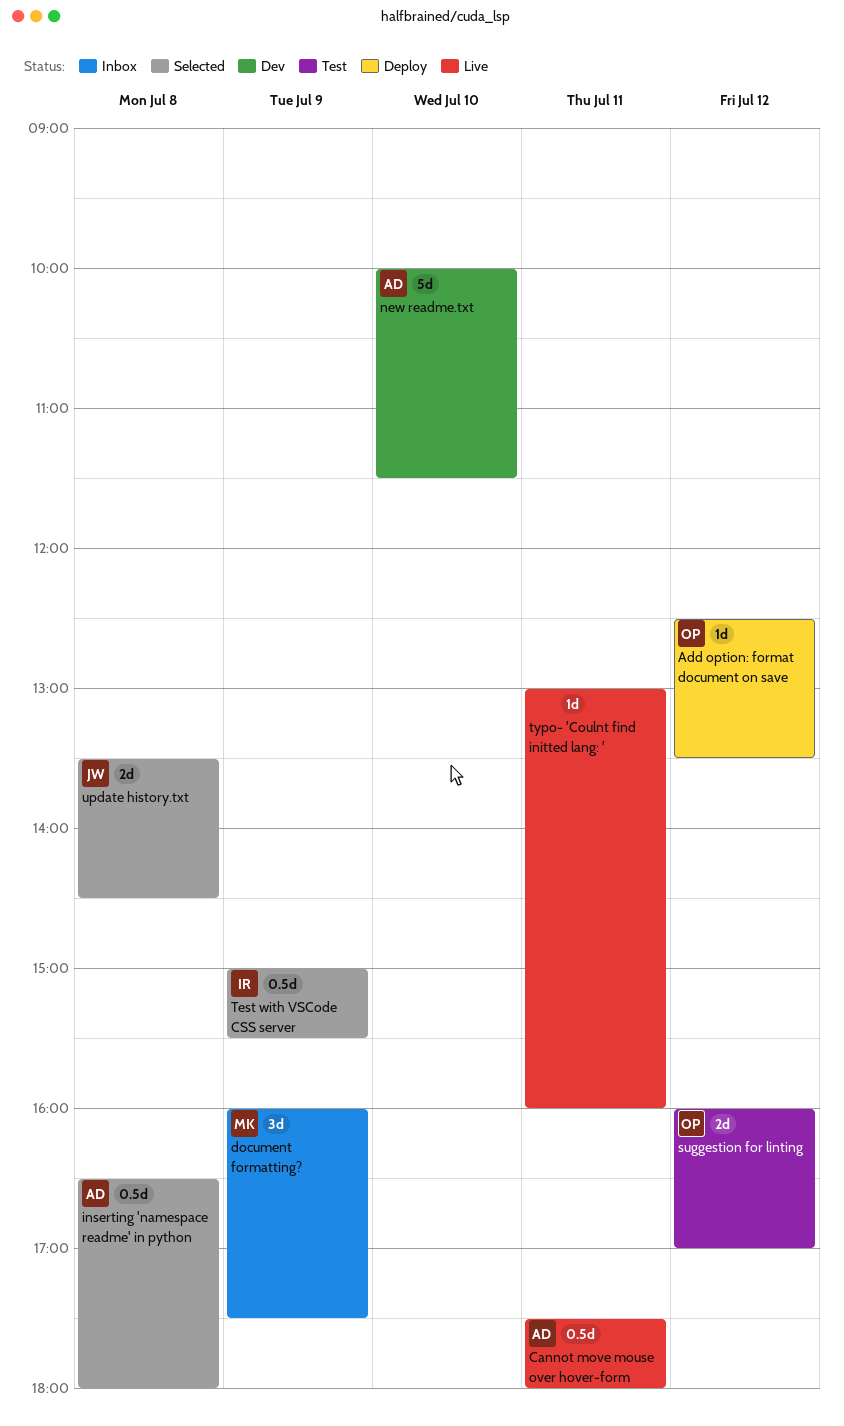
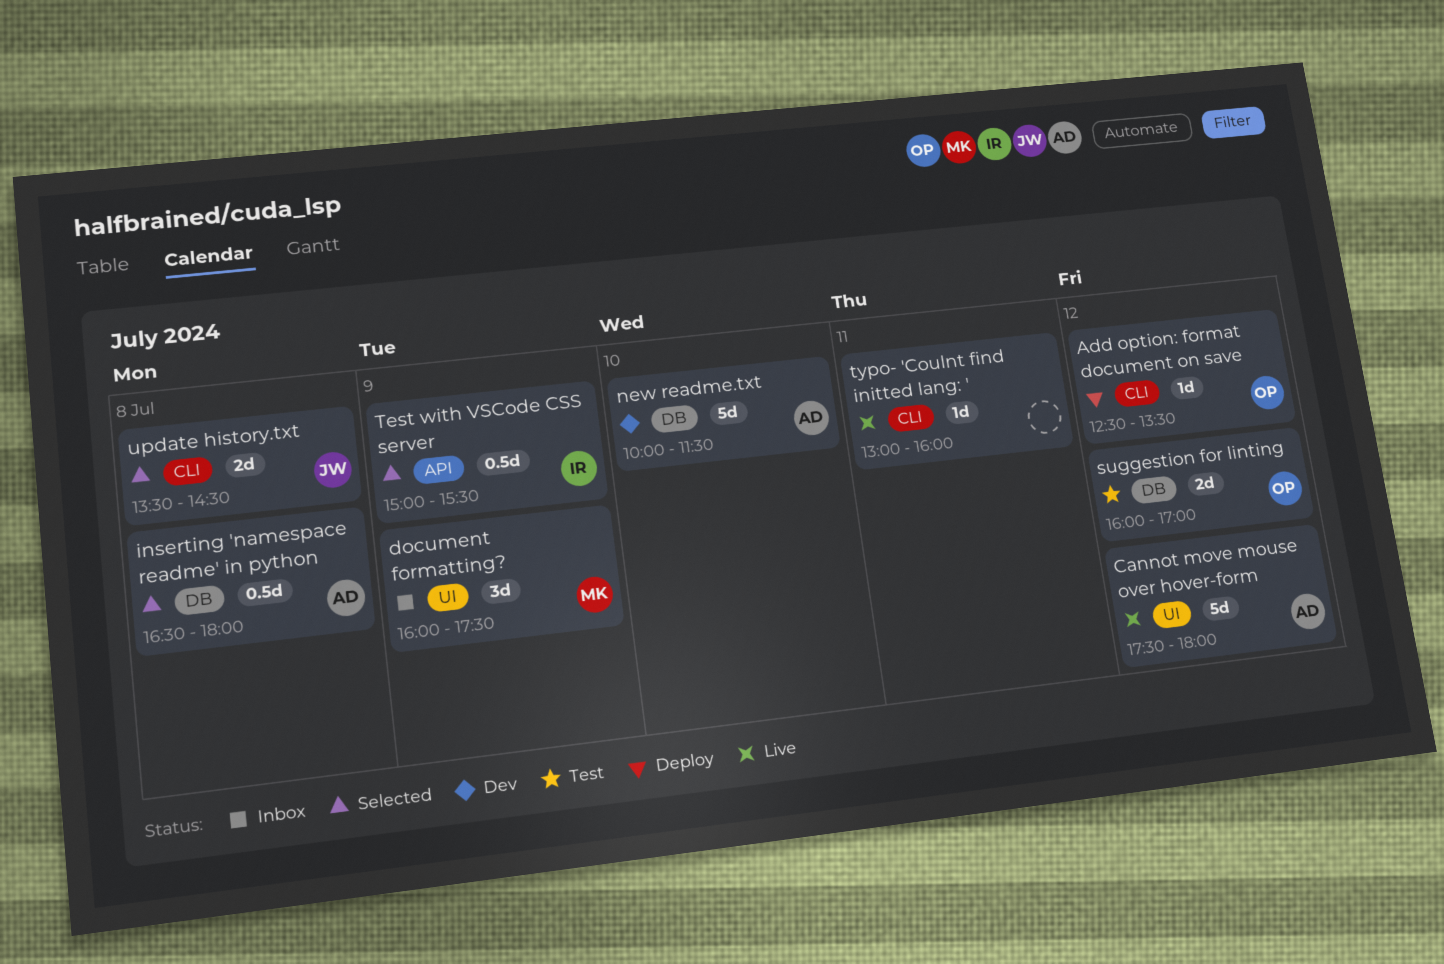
Cannot move mouse over hover-form, estimate: 0.5d -> 5d
Cannot move mouse over hover-form, day: Jul 11 -> Jul 12

